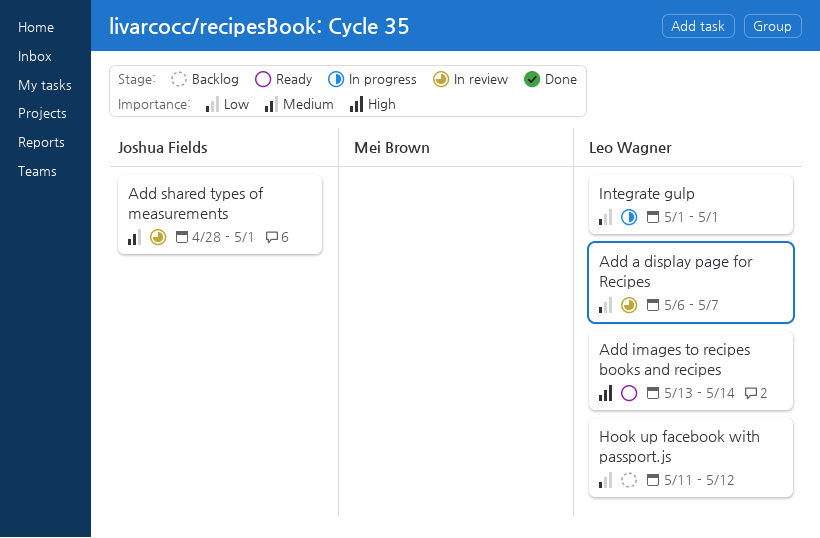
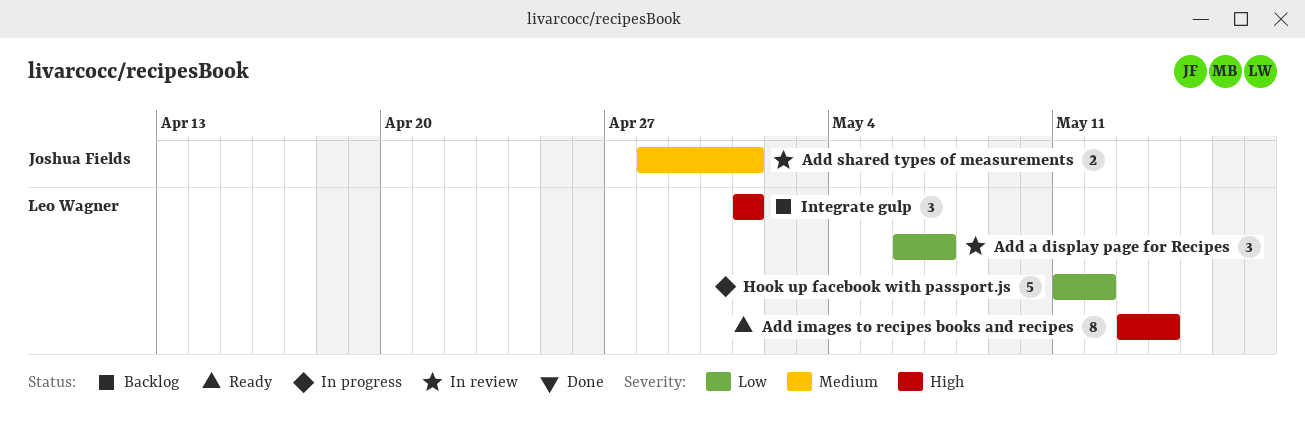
Hook up facebook with passport.js, status: Backlog -> In progress
Integrate gulp, status: In progress -> Backlog
Integrate gulp, priority: Low -> High

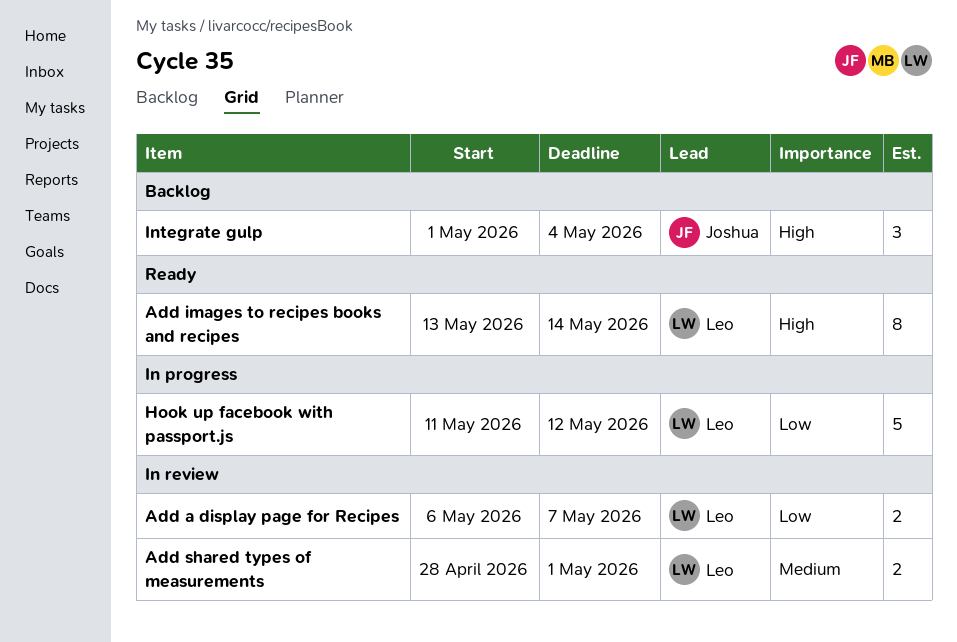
Add a display page for Recipes, estimate: 3 -> 2
Add shared types of measurements, owner: Joshua Fields -> Leo Wagner
Integrate gulp, owner: Leo Wagner -> Joshua Fields
Integrate gulp, due: May 1 -> May 4

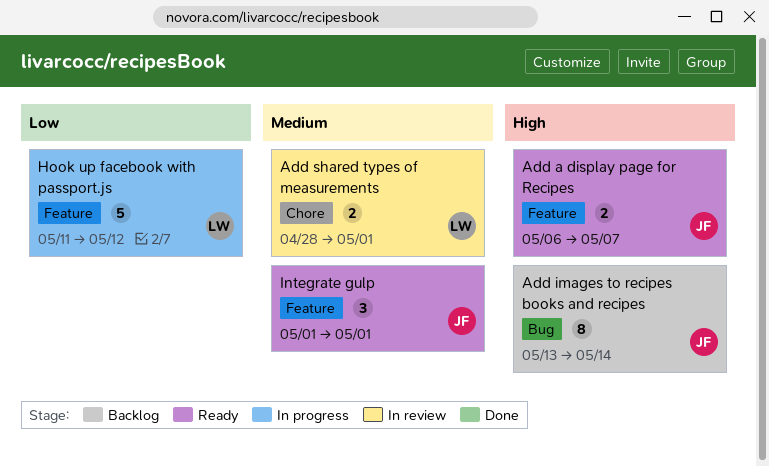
Add a display page for Recipes, status: In review -> Ready
Add a display page for Recipes, owner: Leo -> Joshua
Add a display page for Recipes, priority: Low -> High
Add images to recipes books and recipes, status: Ready -> Backlog
Add images to recipes books and recipes, owner: Leo -> Joshua
Integrate gulp, status: Backlog -> Ready
Integrate gulp, priority: High -> Medium
Integrate gulp, due: May 4 -> May 1

